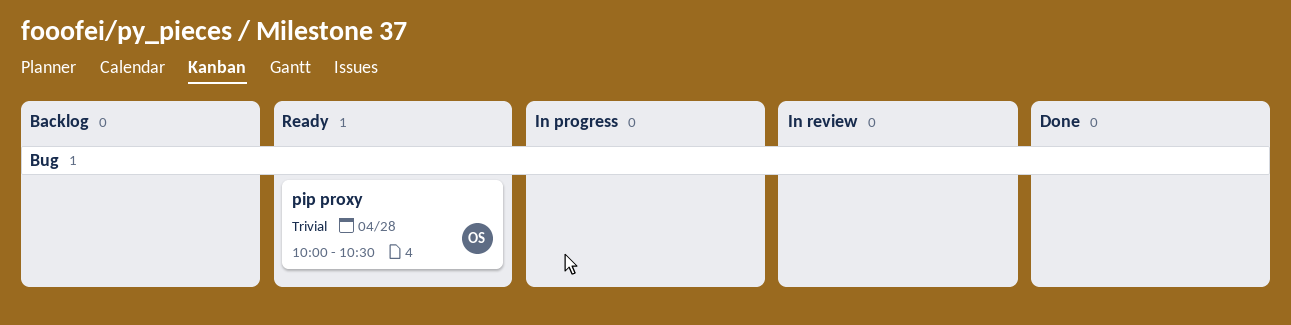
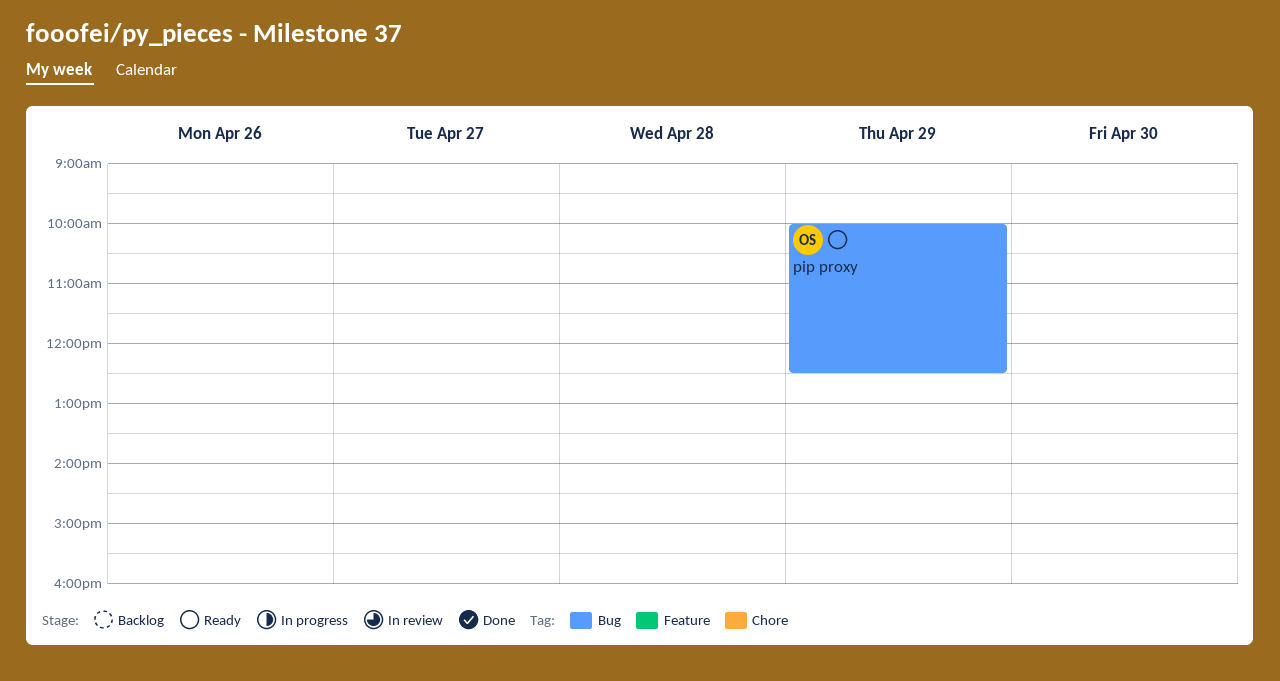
pip proxy, day: Apr 28 -> Apr 29
pip proxy, ends: 10:30 -> 12:30

